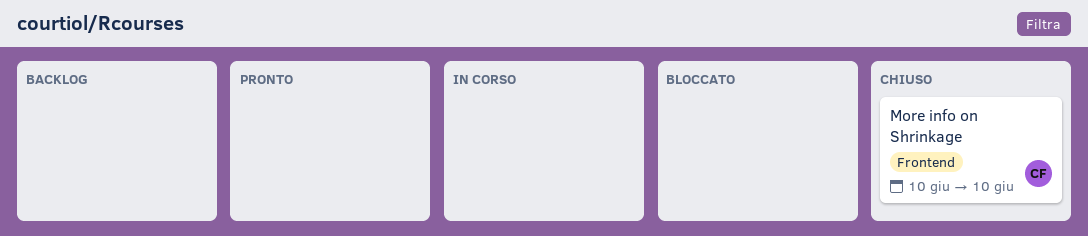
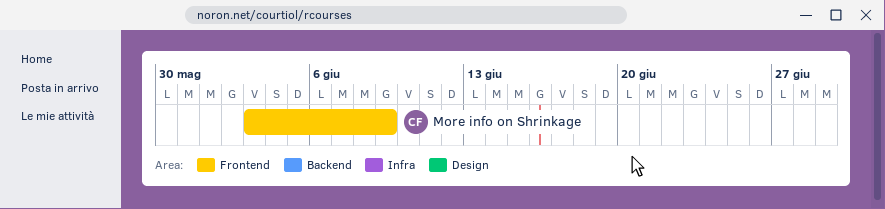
More info on Shrinkage, start: Jun 10 -> Jun 3
More info on Shrinkage, due: Jun 10 -> Jun 9

